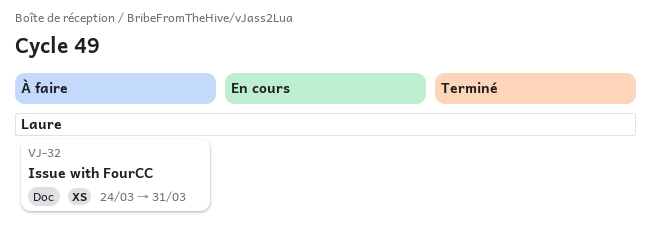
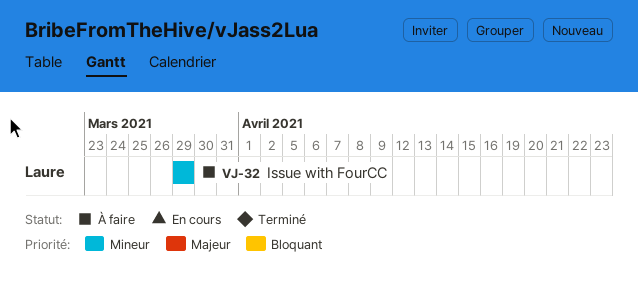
VJ-32, start: Mar 24 -> Mar 29
VJ-32, due: Mar 31 -> Mar 29

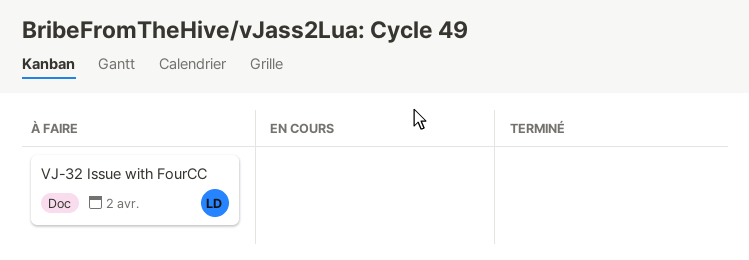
VJ-32, due: Mar 29 -> Apr 2

